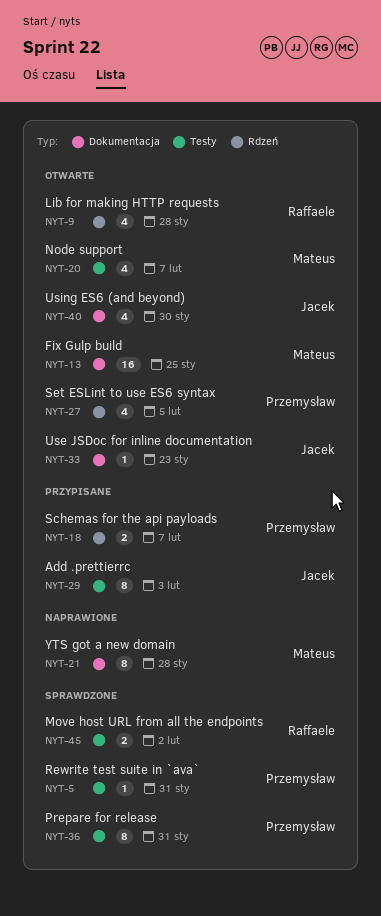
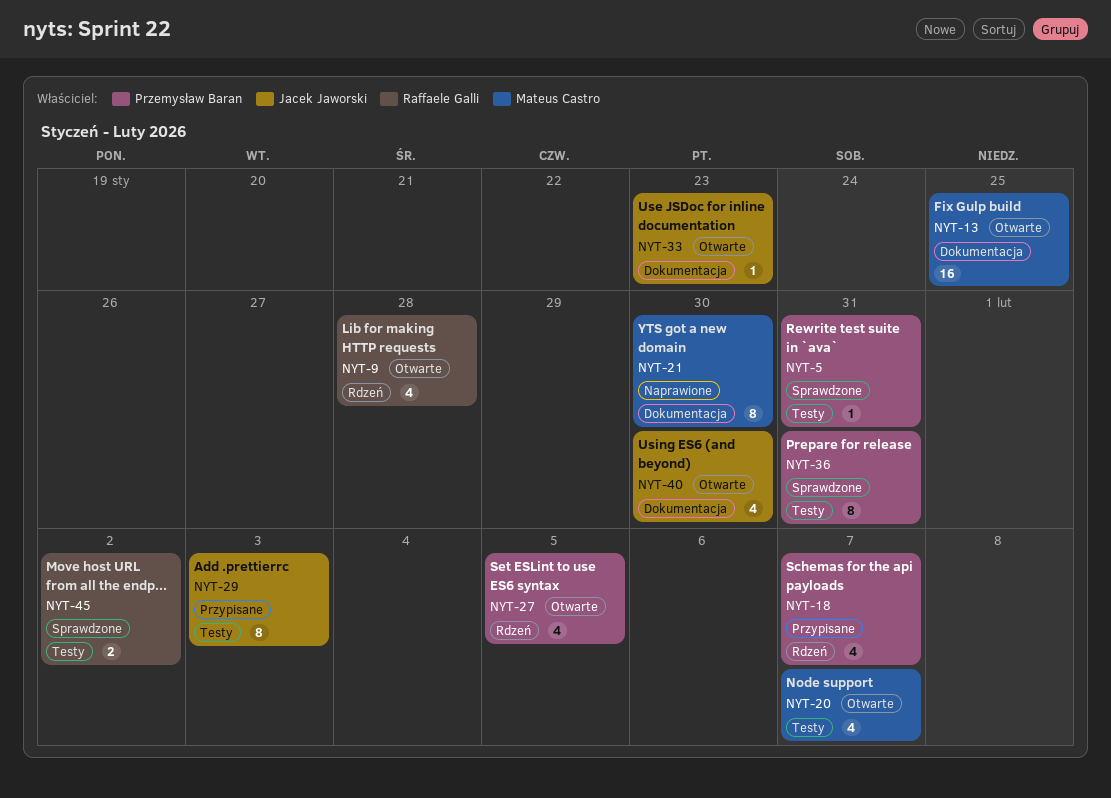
NYT-18, estimate: 2 -> 4
NYT-21, due: Jan 28 -> Jan 30

